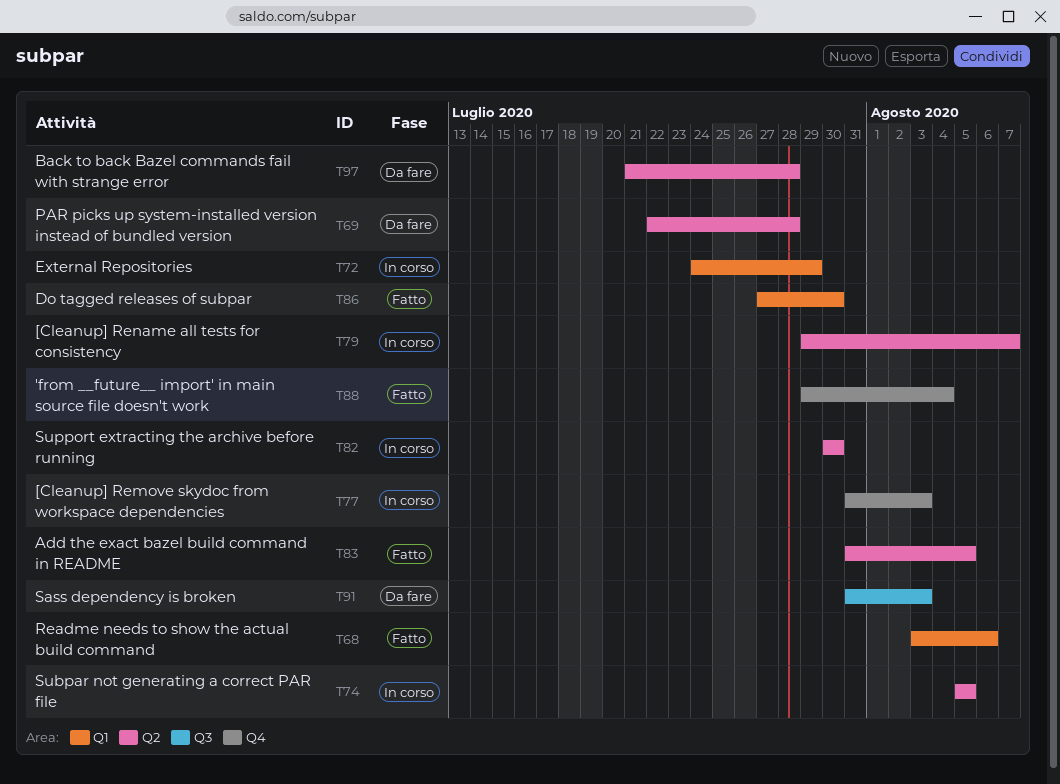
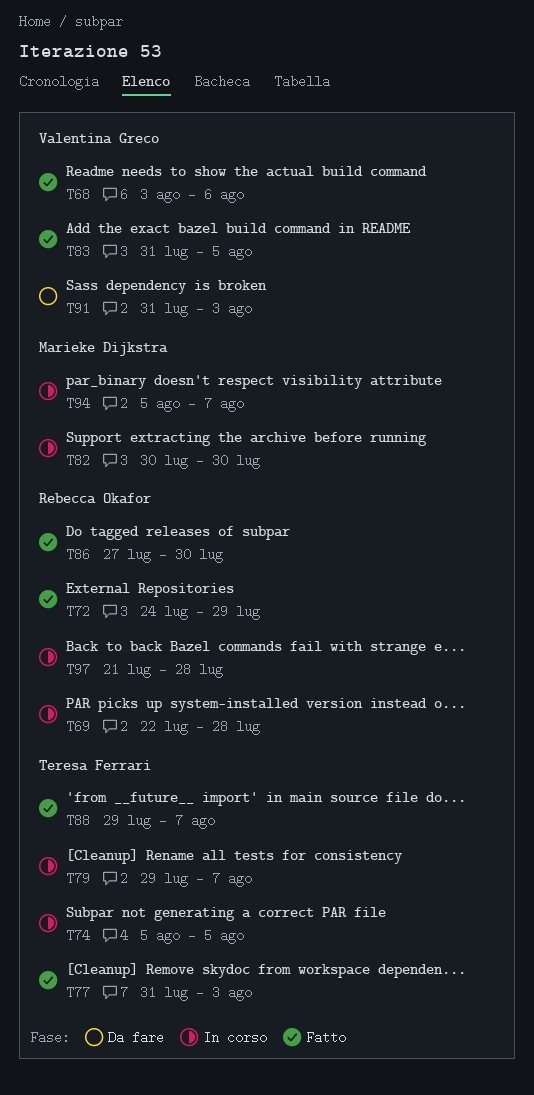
T69, status: Da fare -> In corso
T72, status: In corso -> Fatto
T77, status: In corso -> Fatto
T88, due: Aug 4 -> Aug 7
T94: none -> present
T97, status: Da fare -> In corso

